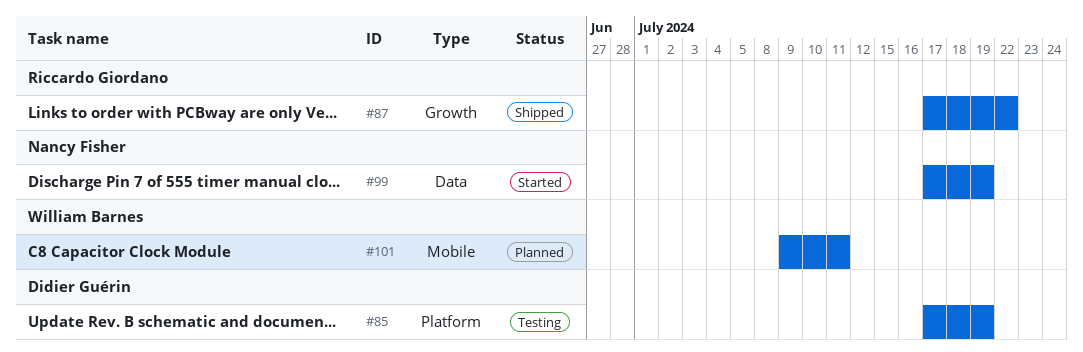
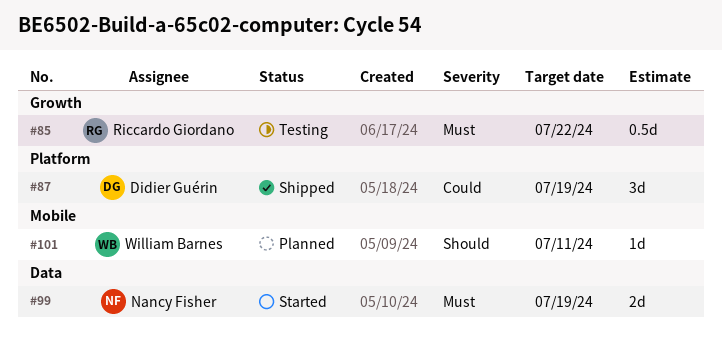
#85, owner: Didier Guérin -> Riccardo Giordano
#85, label: Platform -> Growth
#85, due: Jul 19 -> Jul 22
#87, owner: Riccardo Giordano -> Didier Guérin
#87, label: Growth -> Platform
#87, due: Jul 22 -> Jul 19

